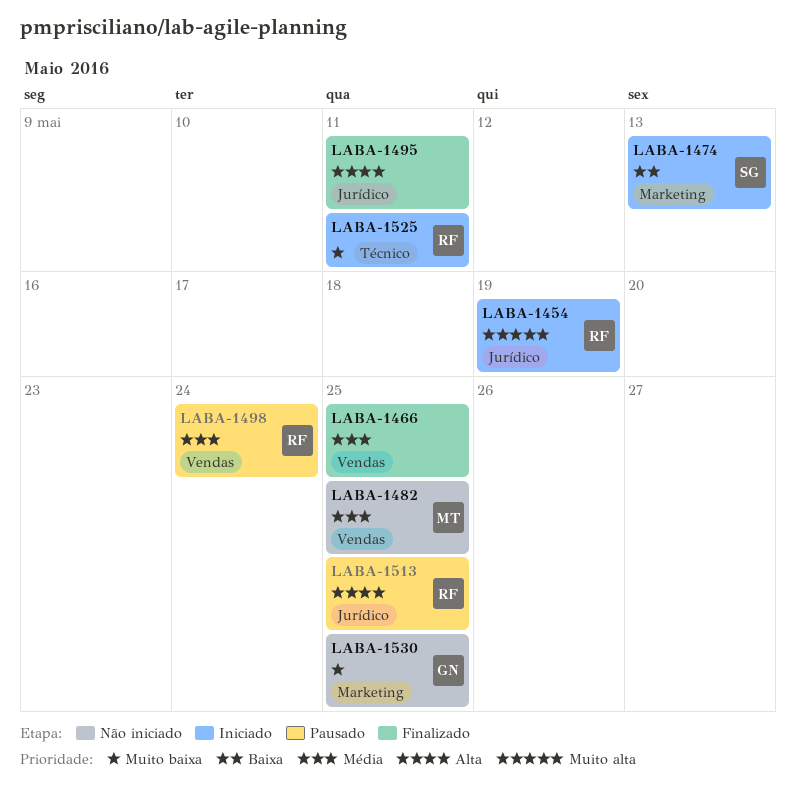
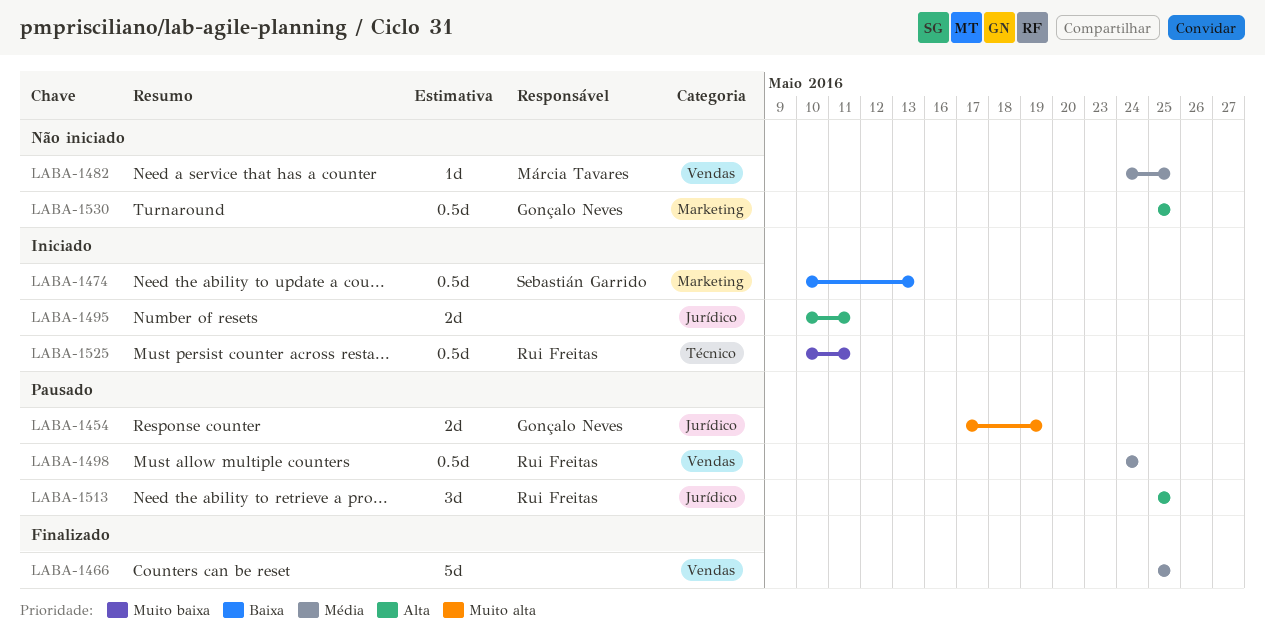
LABA-1454, status: Iniciado -> Pausado
LABA-1454, owner: Rui Freitas -> Gonçalo Neves
LABA-1495, status: Finalizado -> Iniciado
LABA-1530, priority: Muito baixa -> Alta

